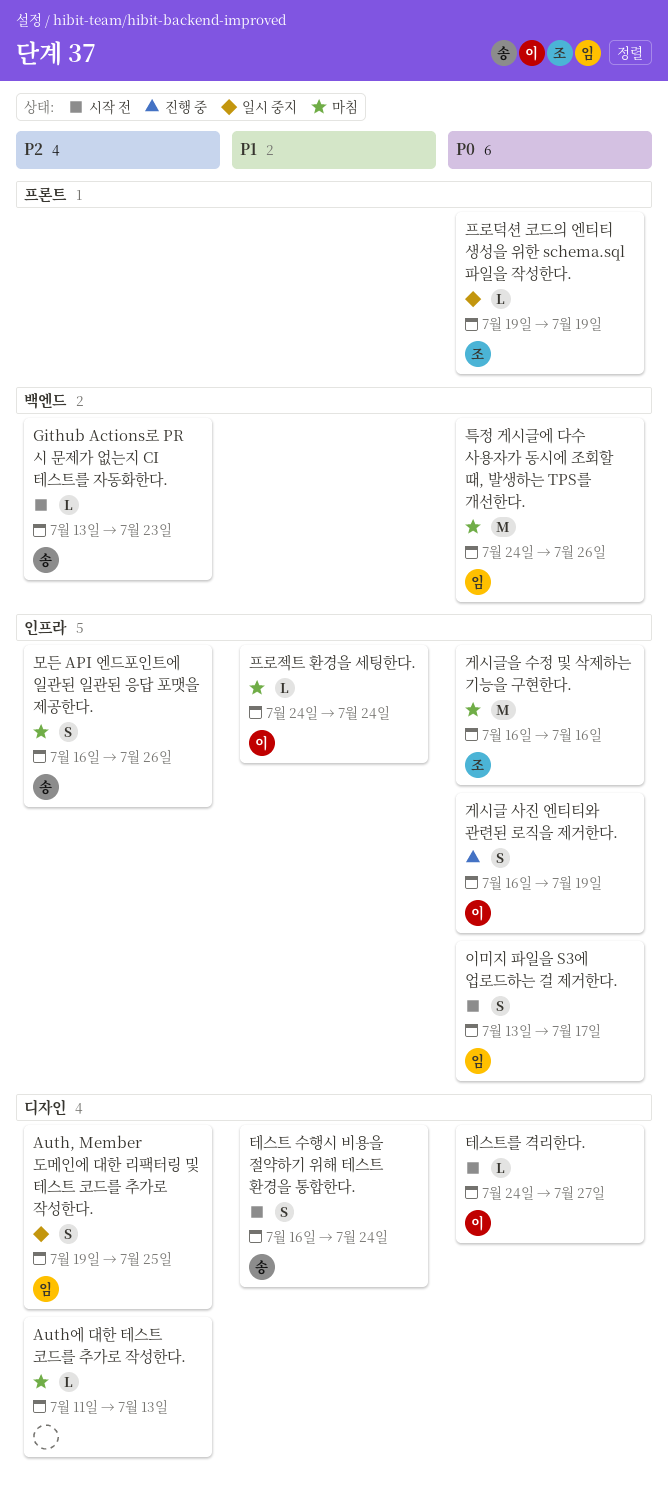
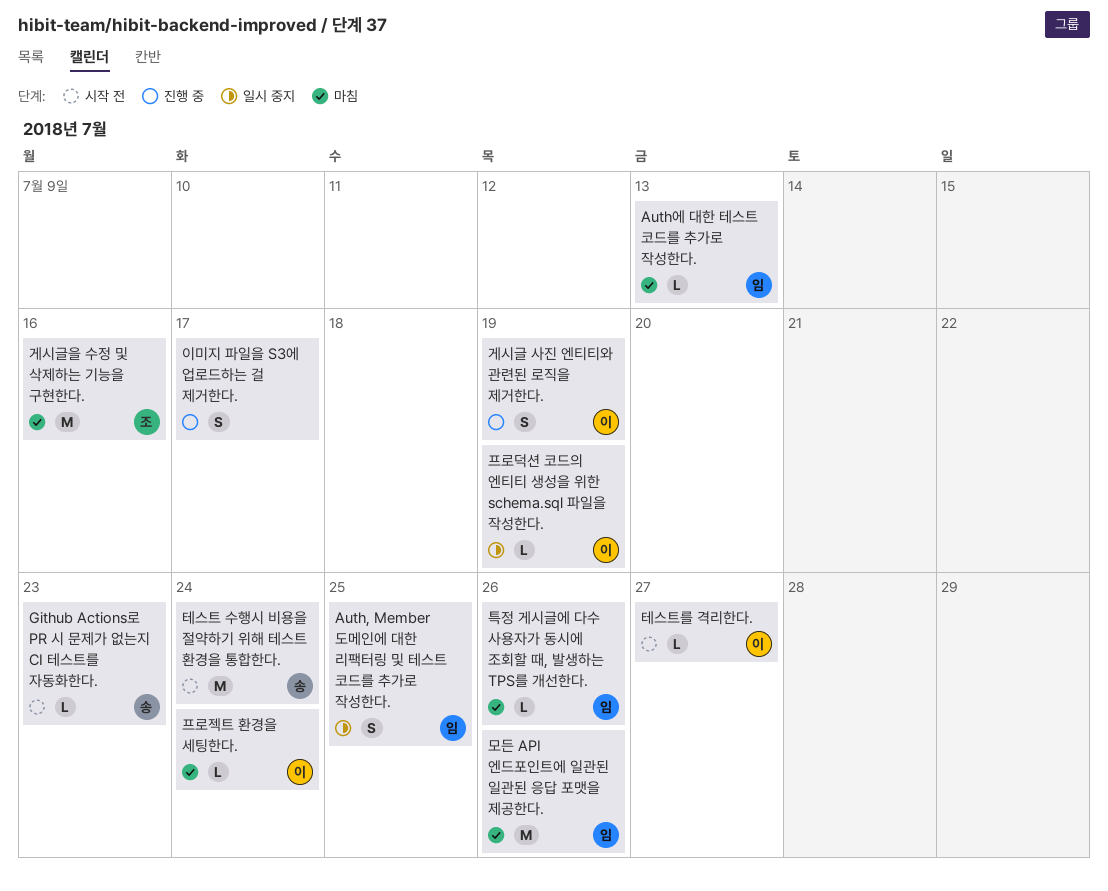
Auth에 대한 테스트 코드를 추가로 작성한다., owner: none -> 임
모든 API 엔드포인트에 일관된 일관된 응답 포맷을 제공한다., owner: 송 -> 임
모든 API 엔드포인트에 일관된 일관된 응답 포맷을 제공한다., estimate: S -> M
이미지 파일을 S3에 업로드하는 걸 제거한다., status: 시작 전 -> 진행 중
이미지 파일을 S3에 업로드하는 걸 제거한다., owner: 임 -> none
테스트 수행시 비용을 절약하기 위해 테스트 환경을 통합한다., estimate: S -> M
특정 게시글에 다수 사용자가 동시에 조회할 때, 발생하는 TPS를 개선한다., estimate: M -> L
프로덕션 코드의 엔티티 생성을 위한 schema.sql 파일을 작성한다., owner: 조 -> 이

